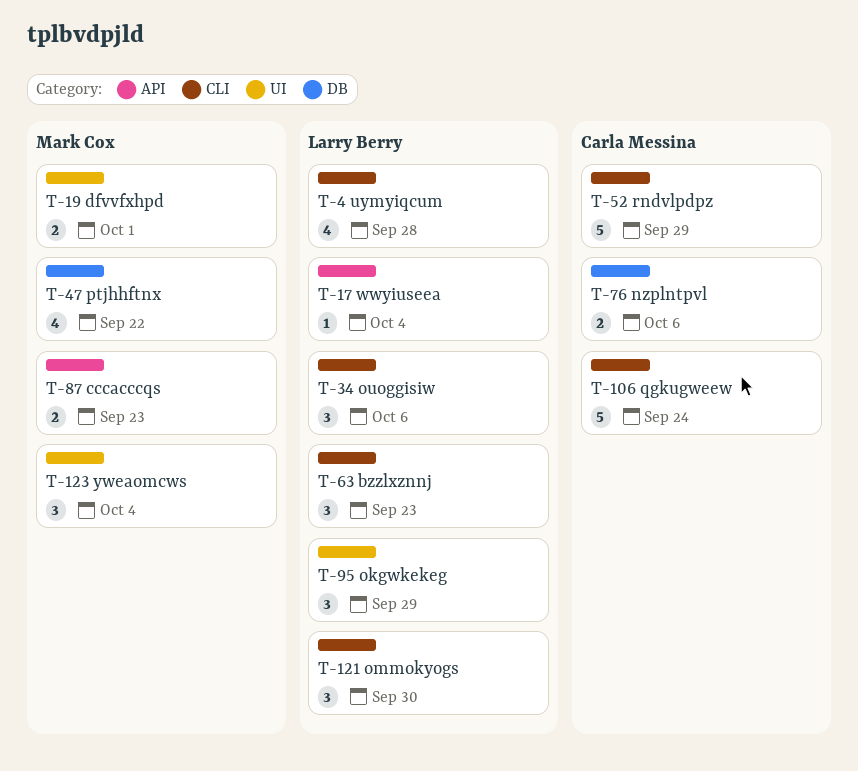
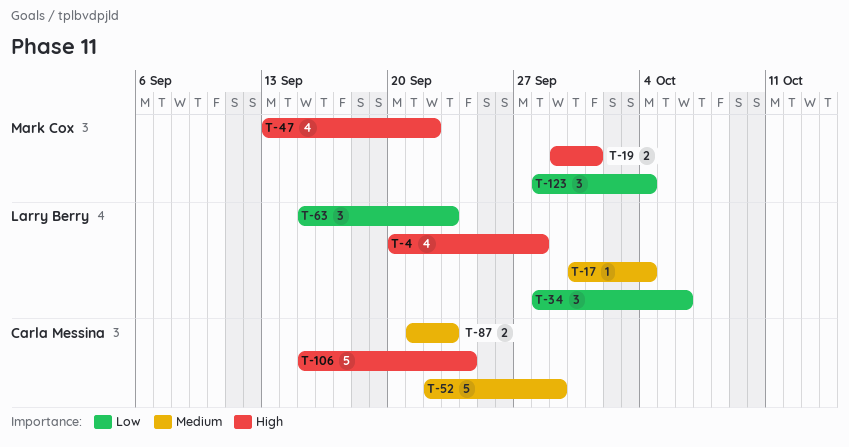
T-76: present -> none
T-87, owner: Mark Cox -> Carla Messina
T-95: present -> none
T-121: present -> none

